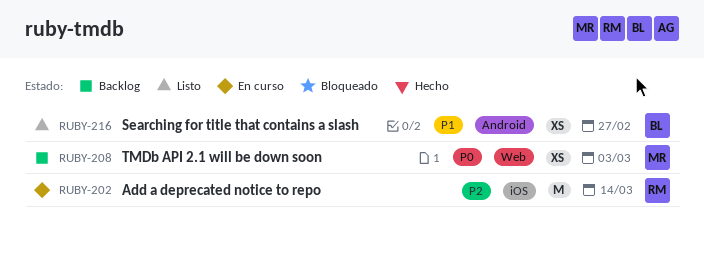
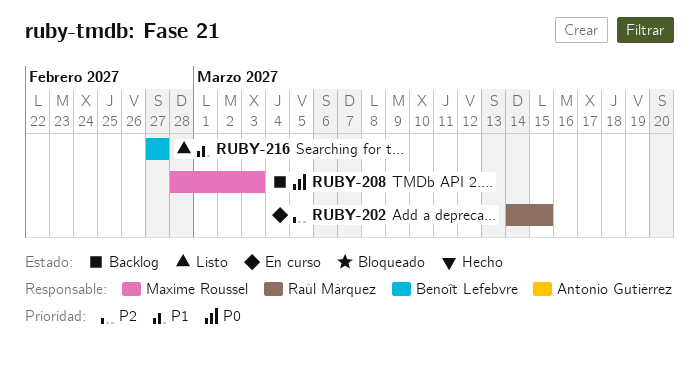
RUBY-202, due: Mar 14 -> Mar 15

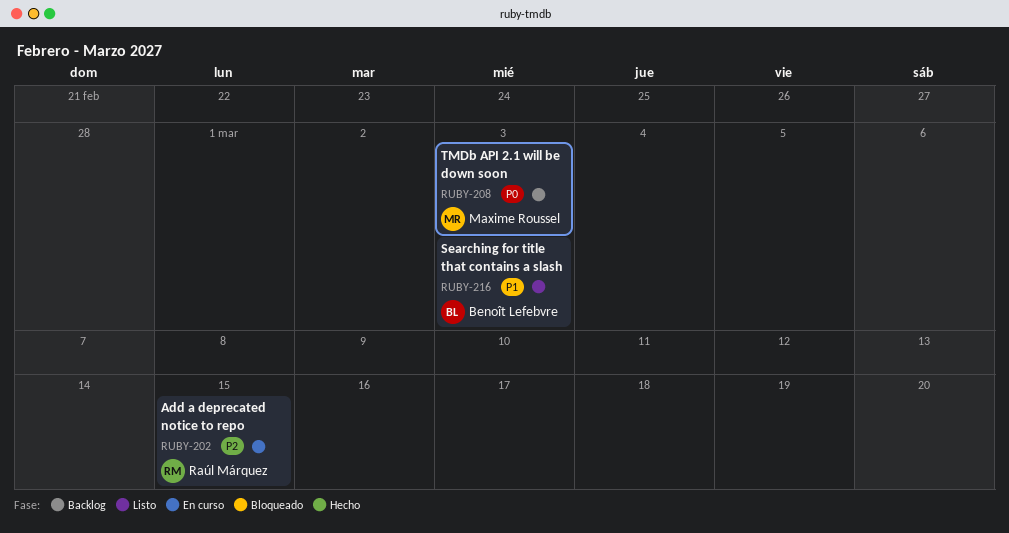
RUBY-216, due: Feb 27 -> Mar 3

